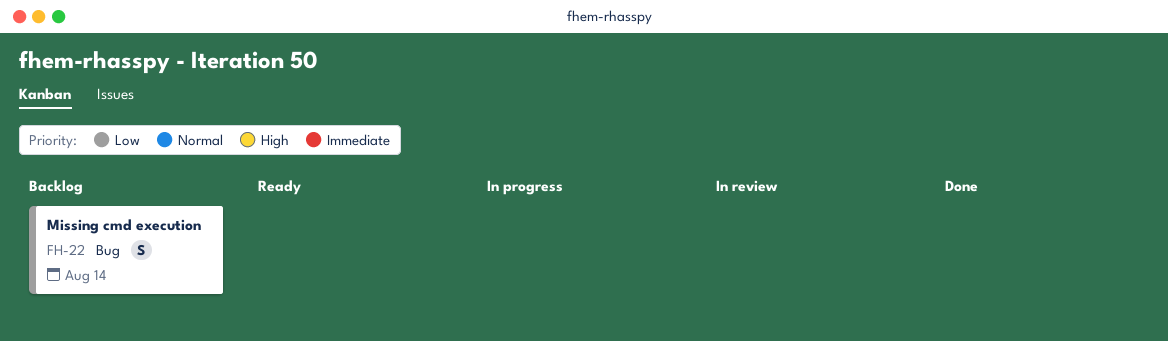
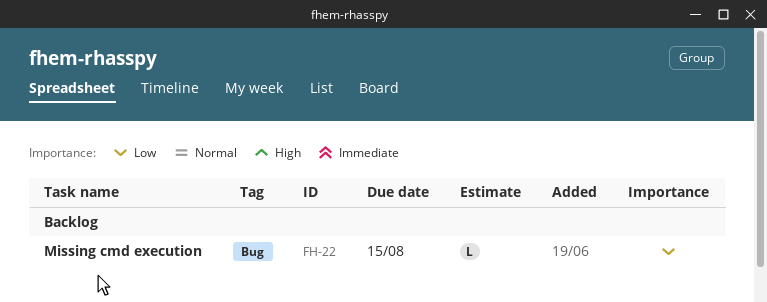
FH-22, estimate: S -> L
FH-22, due: Aug 14 -> Aug 15

